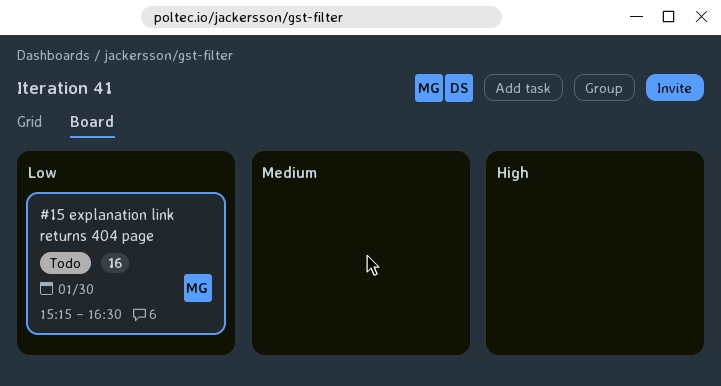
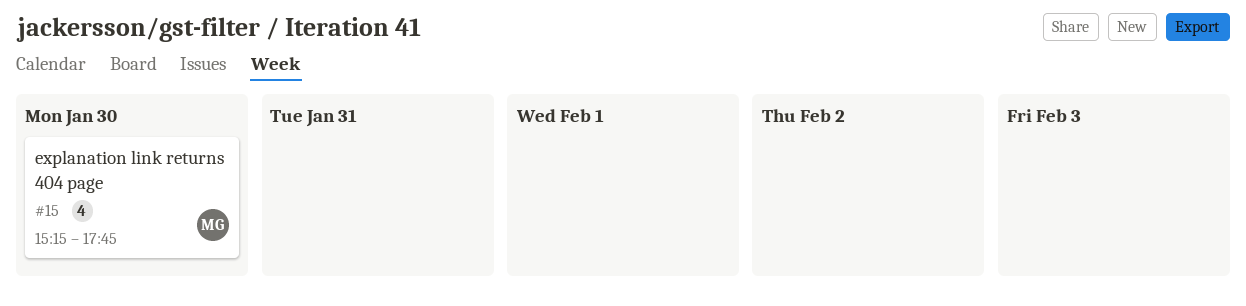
#15, estimate: 16 -> 4
#15, ends: 16:30 -> 17:45

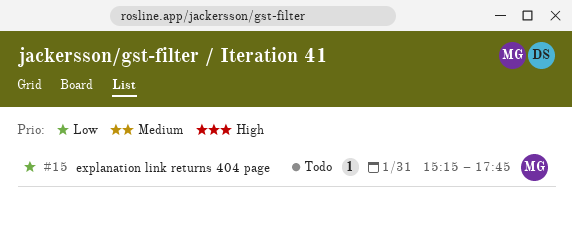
#15, estimate: 4 -> 1
#15, day: Jan 30 -> Jan 31

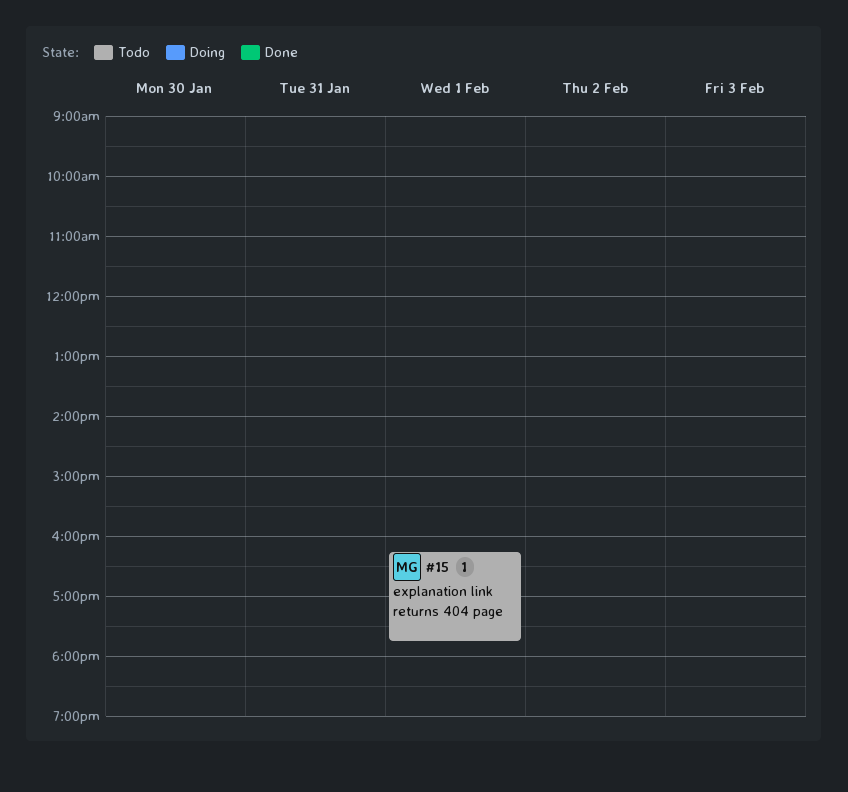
#15, day: Jan 31 -> Feb 1
#15, begins: 15:15 -> 16:15

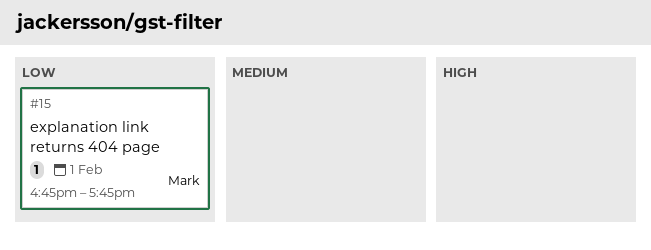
#15, begins: 16:15 -> 16:45

